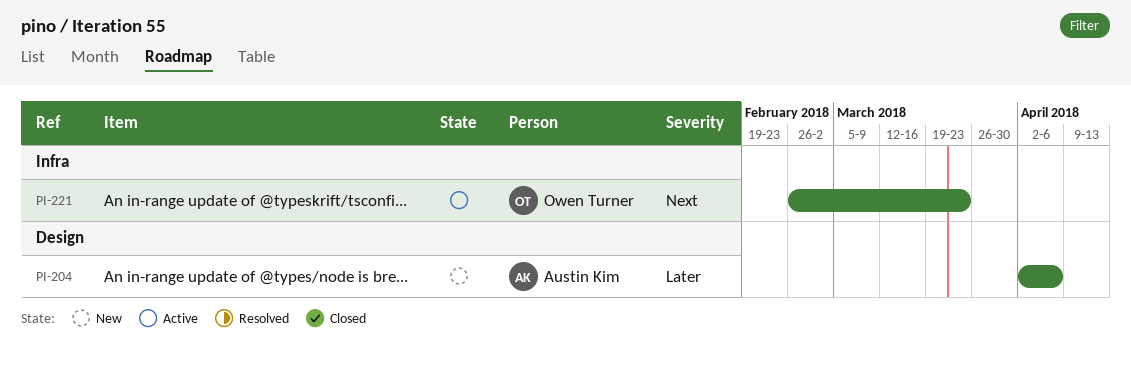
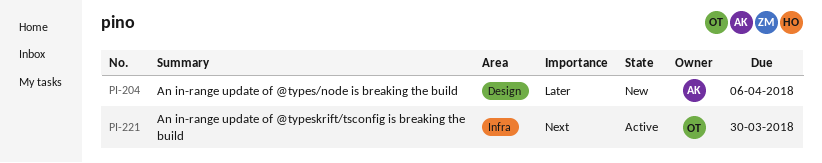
PI-221, due: Mar 23 -> Mar 30

